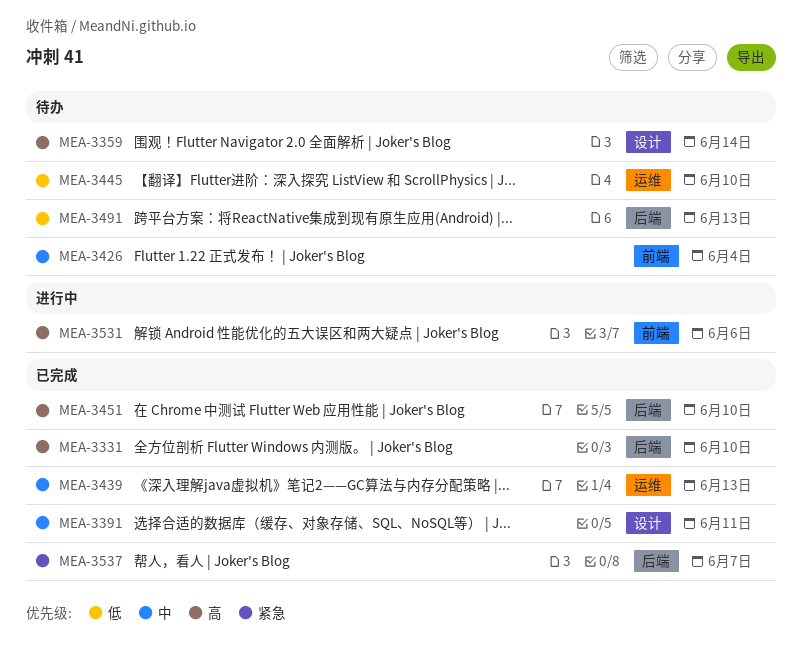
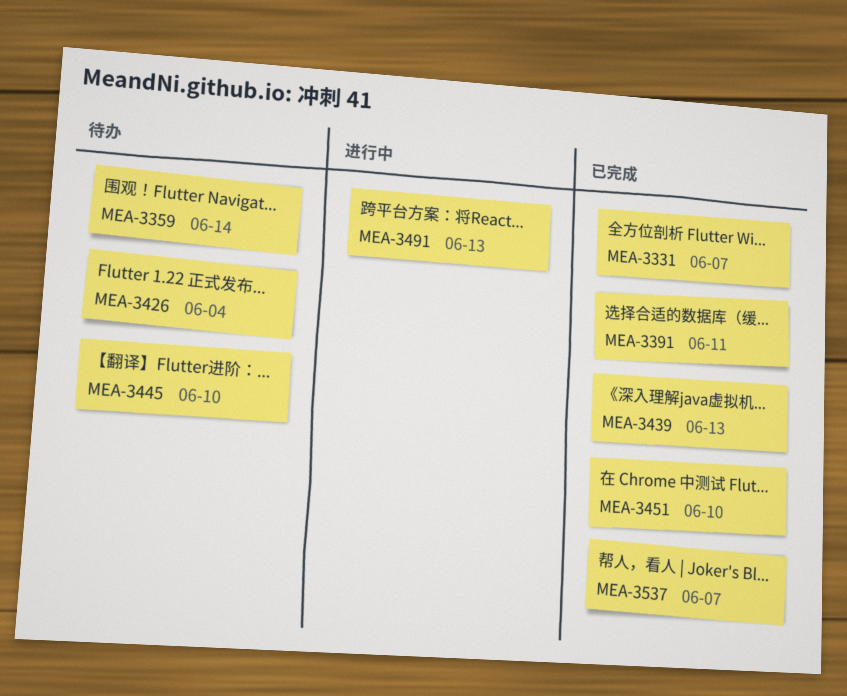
MEA-3331, due: Jun 10 -> Jun 7
MEA-3491, status: 待办 -> 进行中
MEA-3531: present -> none

